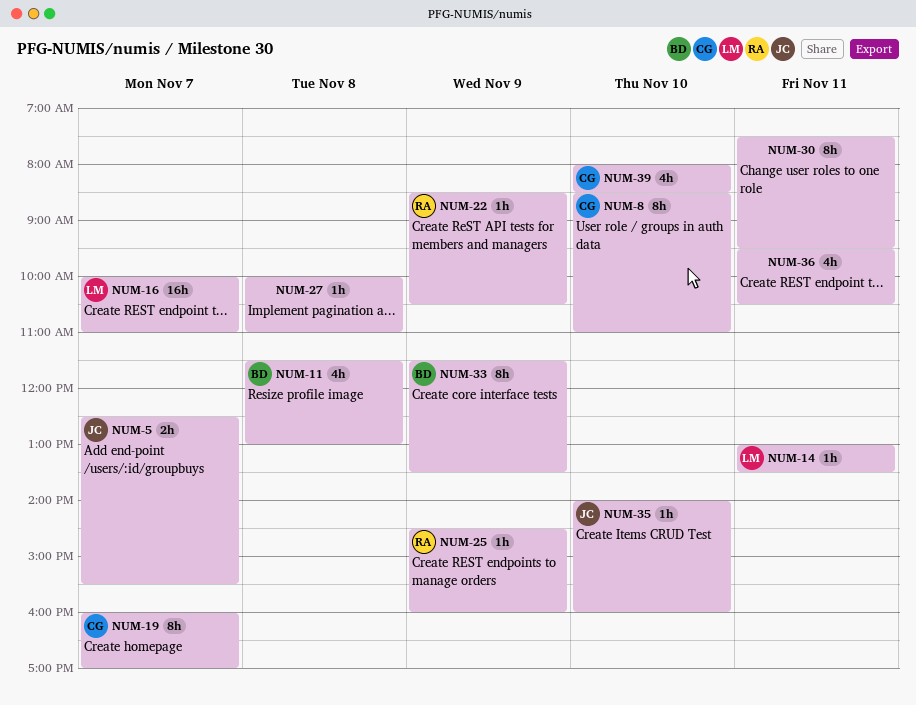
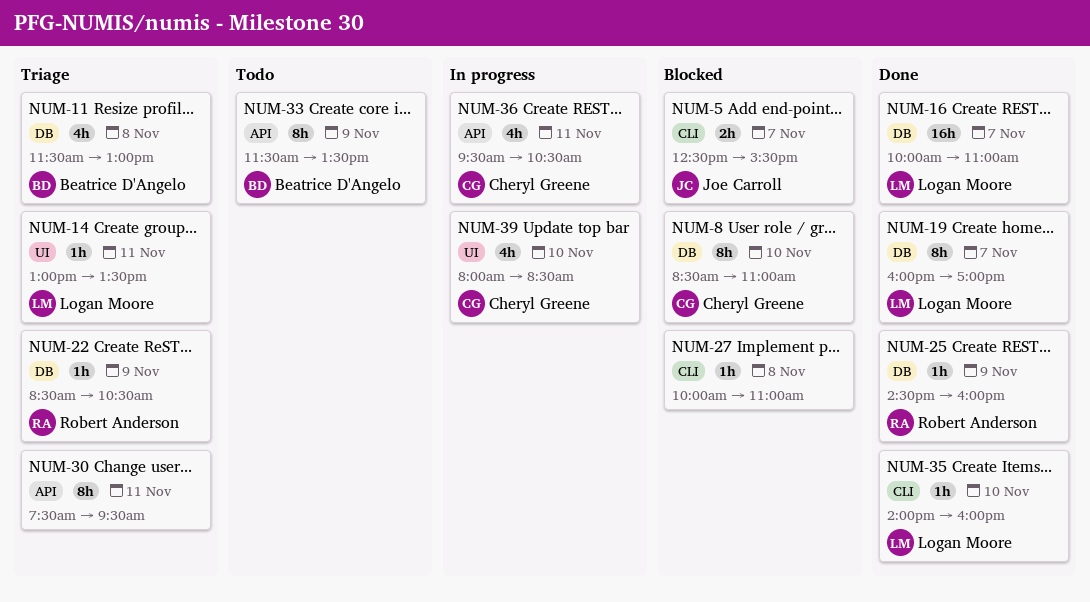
NUM-19, owner: Cheryl Greene -> Logan Moore
NUM-35, owner: Joe Carroll -> Logan Moore
NUM-36, owner: none -> Cheryl Greene

